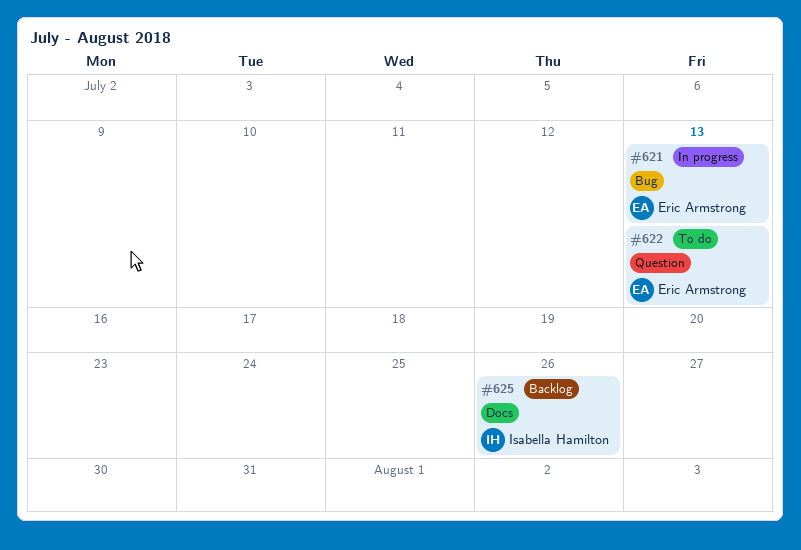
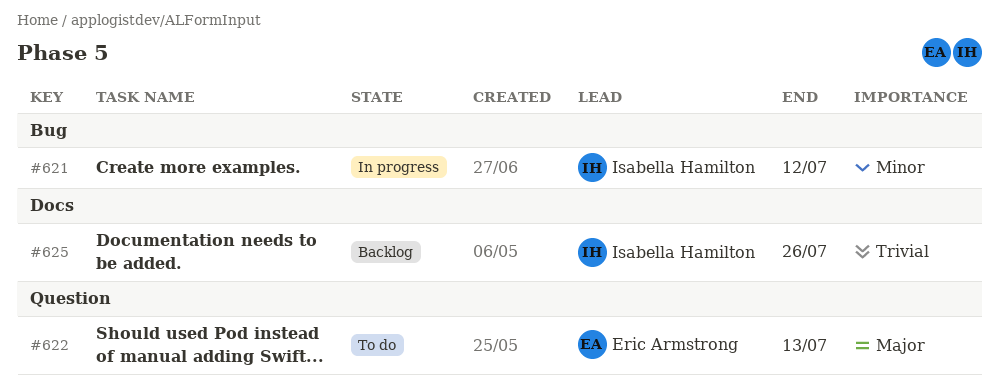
#621, owner: Eric Armstrong -> Isabella Hamilton
#621, due: Jul 13 -> Jul 12

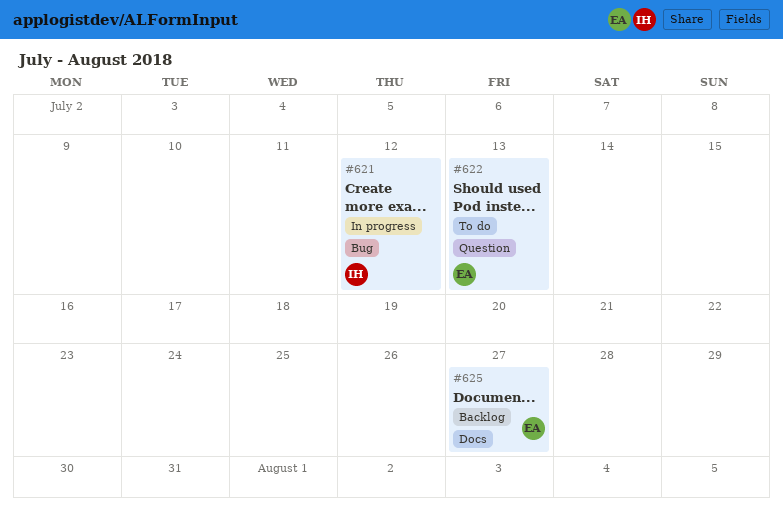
#625, owner: Isabella Hamilton -> Eric Armstrong
#625, due: Jul 26 -> Jul 27

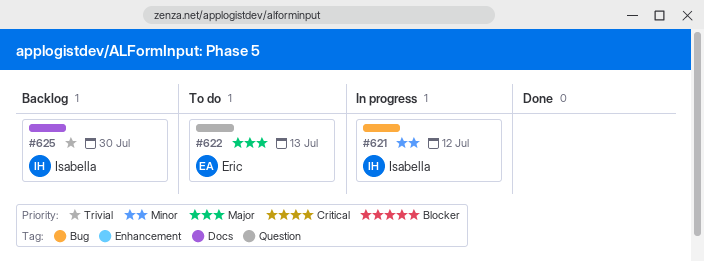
#625, owner: Eric -> Isabella
#625, due: Jul 27 -> Jul 30

